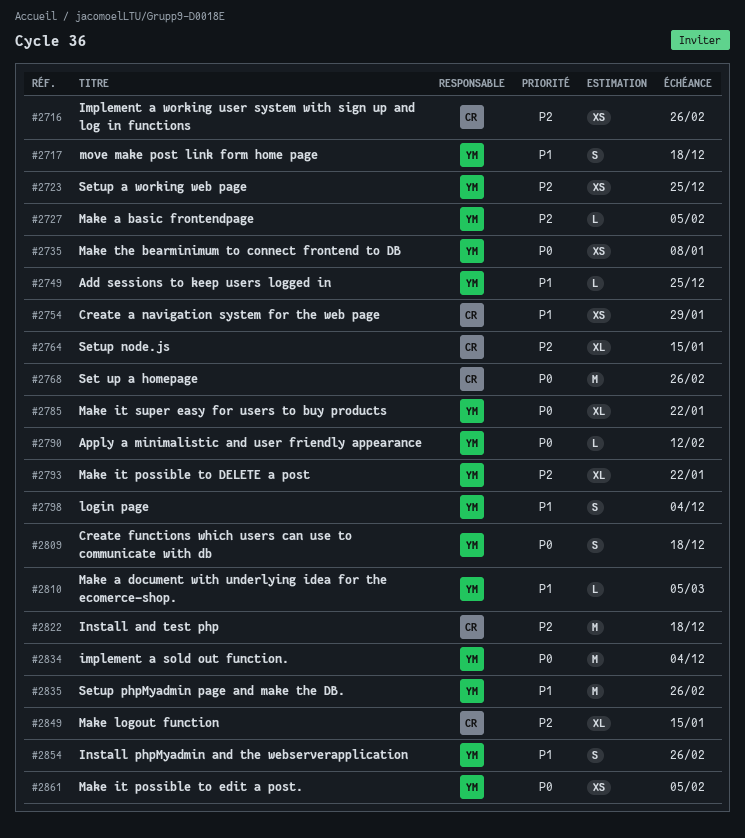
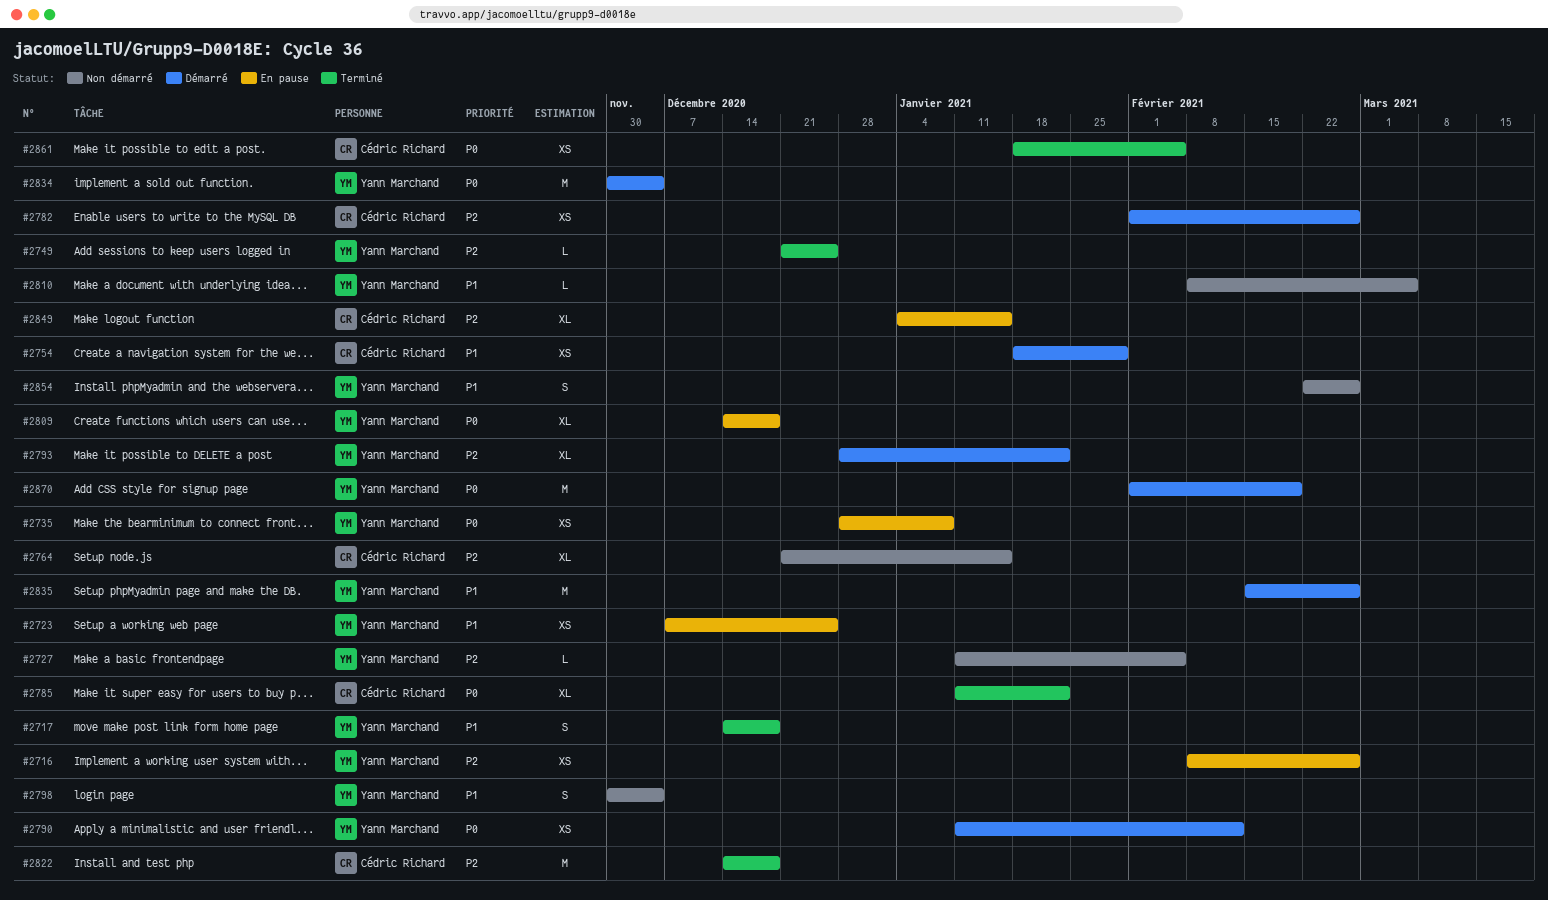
#2716, owner: Cédric Richard -> Yann Marchand
#2723, priority: P2 -> P1
#2749, priority: P1 -> P2
#2768: present -> none
#2782: none -> present
#2785, owner: Yann Marchand -> Cédric Richard
#2790, estimate: L -> XS
#2809, estimate: S -> XL
#2861, owner: Yann Marchand -> Cédric Richard
#2870: none -> present

